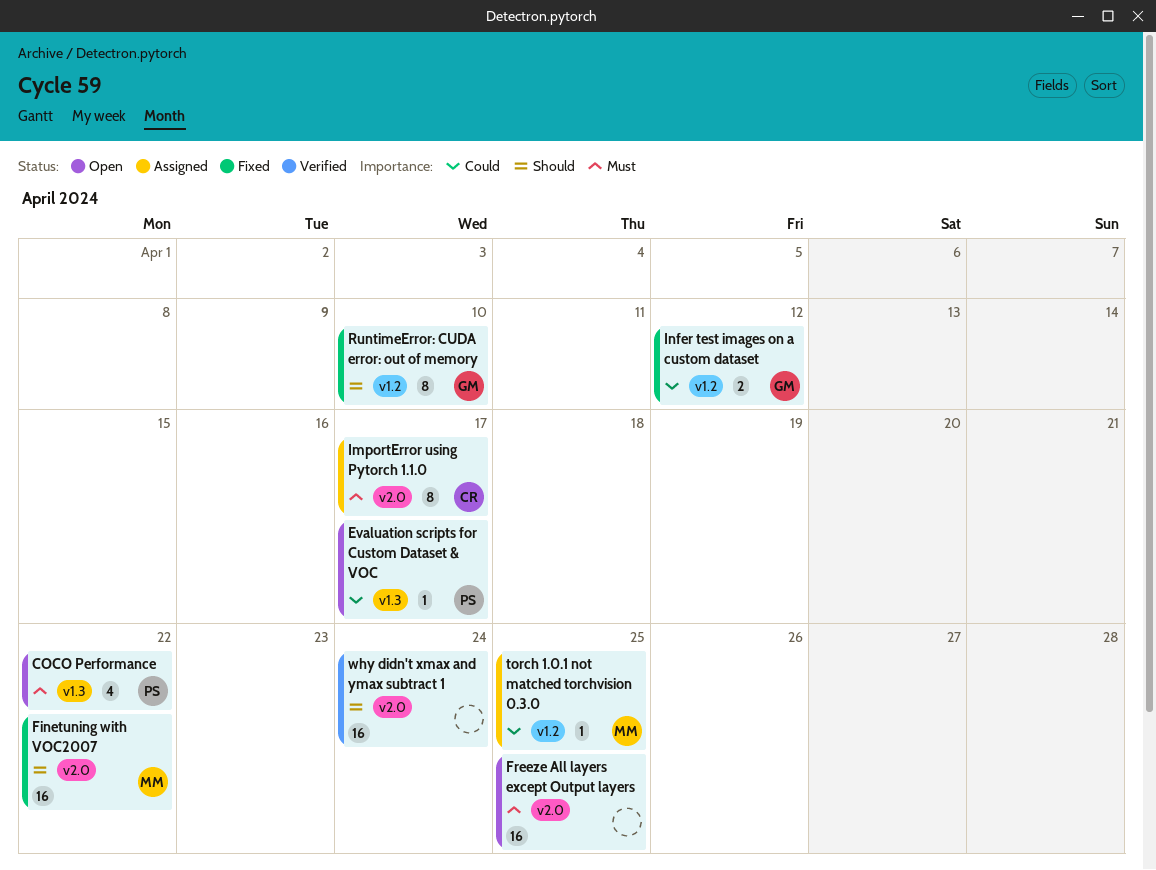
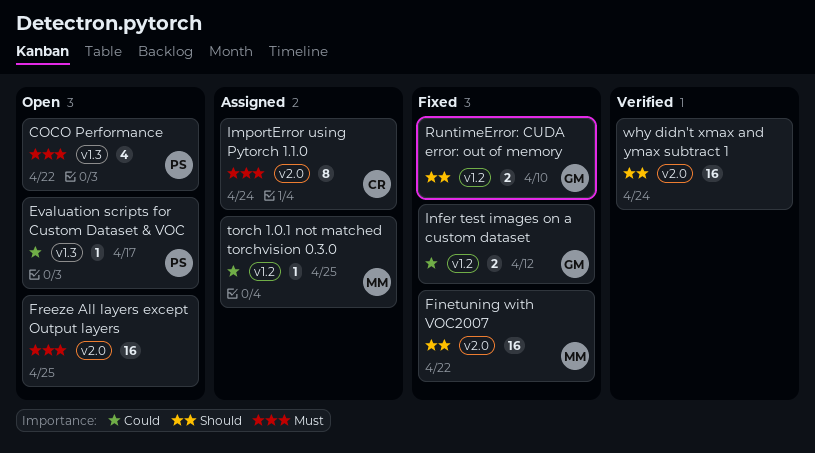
ImportError using Pytorch 1.1.0, due: Apr 17 -> Apr 24
RuntimeError: CUDA error: out of memory, estimate: 8 -> 2

